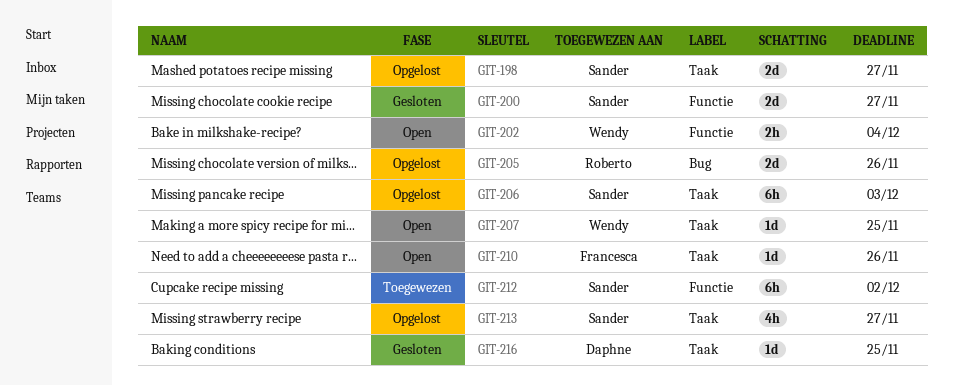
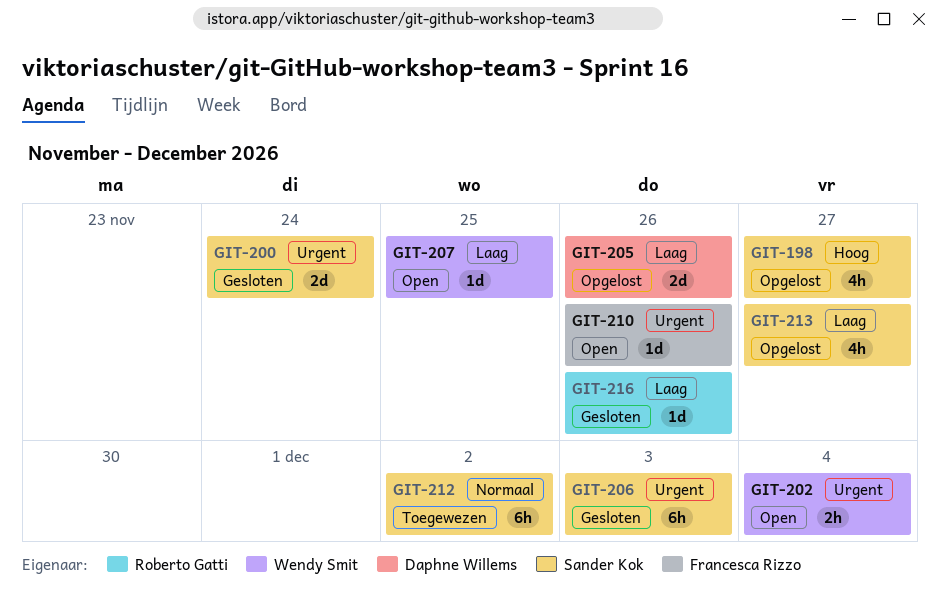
GIT-198, estimate: 2d -> 4h
GIT-200, due: Nov 27 -> Nov 24
GIT-205, owner: Roberto Gatti -> Daphne Willems
GIT-206, status: Opgelost -> Gesloten
GIT-216, owner: Daphne Willems -> Roberto Gatti
GIT-216, due: Nov 25 -> Nov 26

